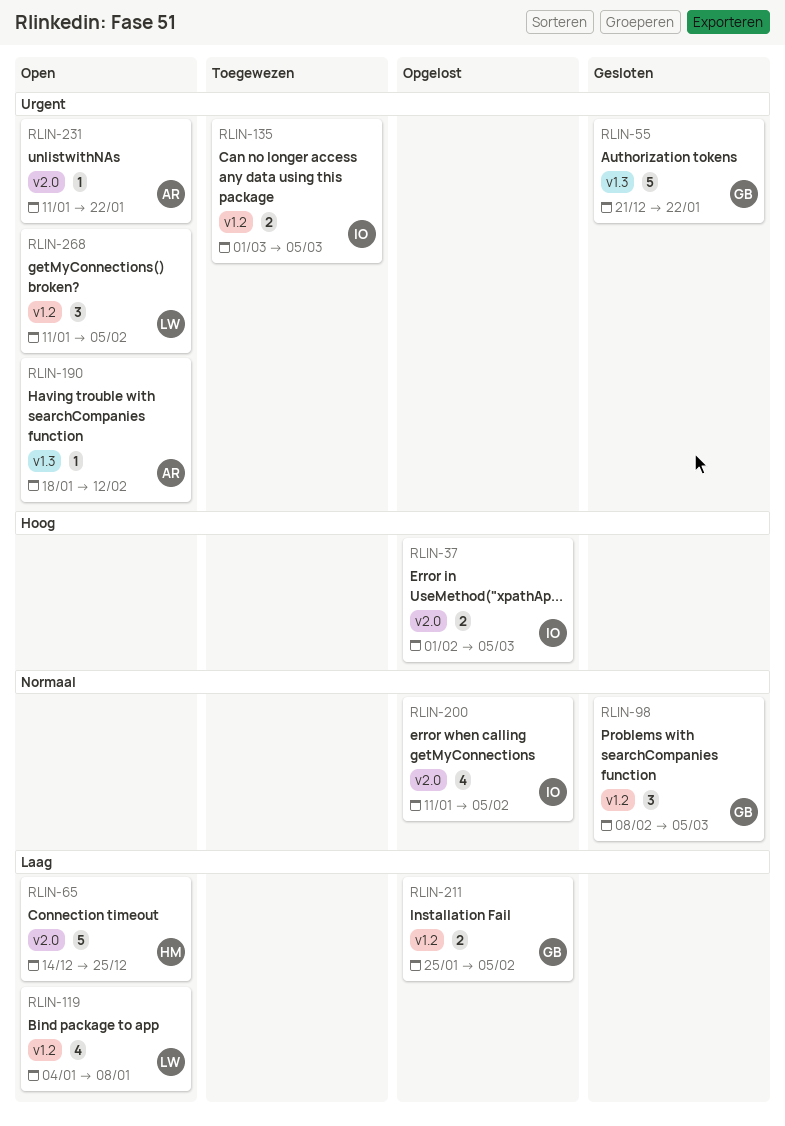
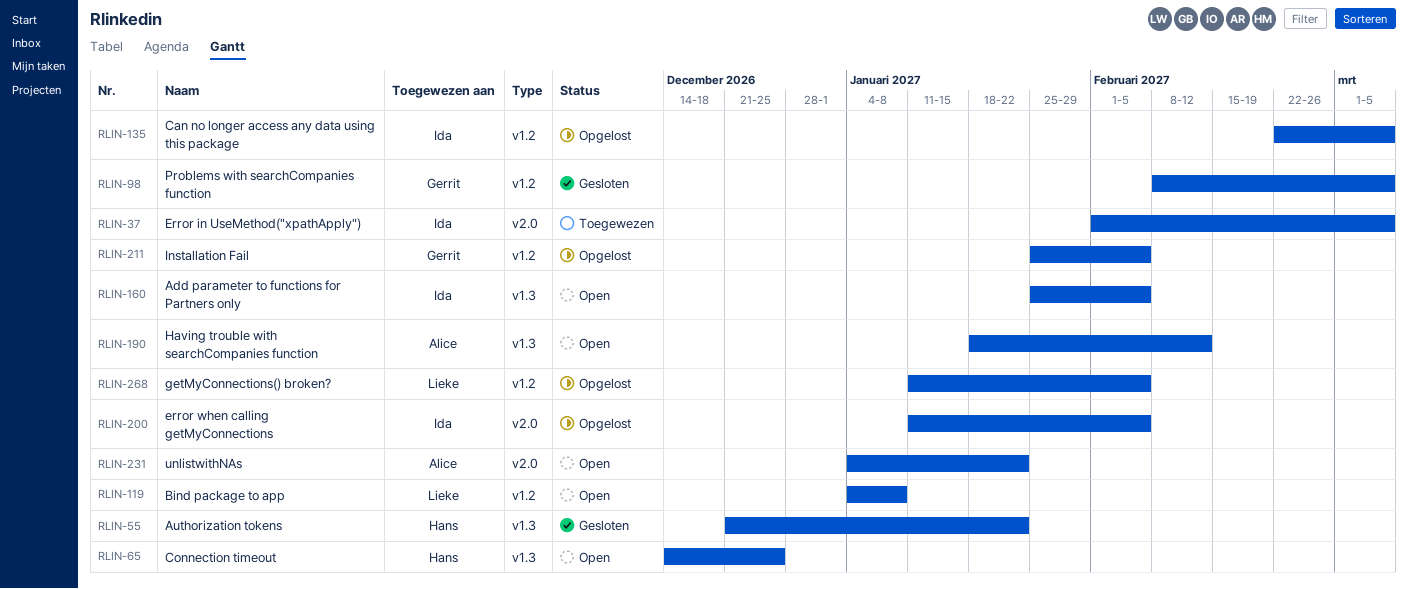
RLIN-37, status: Opgelost -> Toegewezen
RLIN-55, owner: Gerrit -> Hans
RLIN-65, label: v2.0 -> v1.3
RLIN-135, status: Toegewezen -> Opgelost
RLIN-135, start: Mar 1 -> Feb 22
RLIN-160: none -> present
RLIN-231, start: Jan 11 -> Jan 4
RLIN-268, status: Open -> Opgelost

